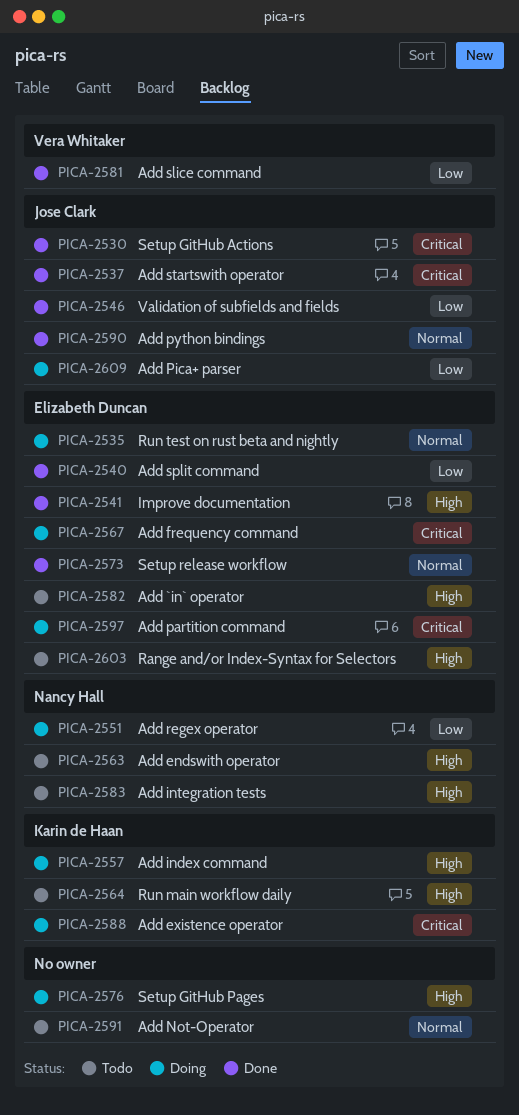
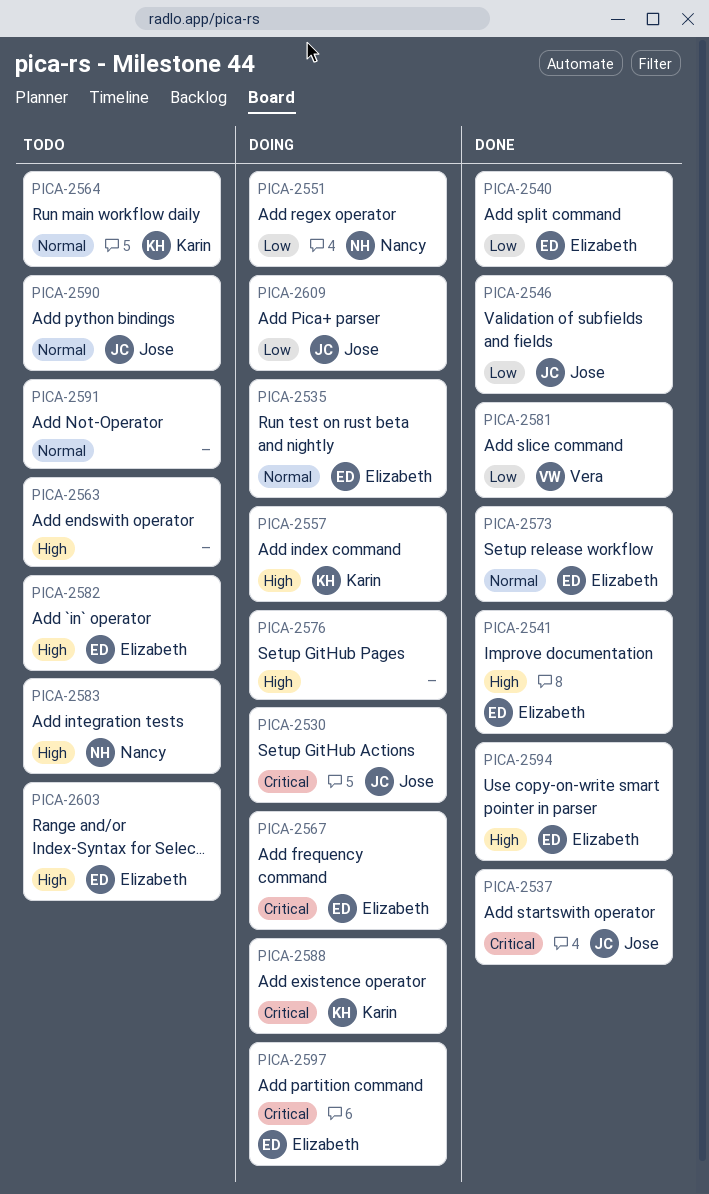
PICA-2530, status: Done -> Doing
PICA-2563, owner: Nancy Hall -> none
PICA-2564, priority: High -> Normal
PICA-2590, status: Done -> Todo
PICA-2594: none -> present

